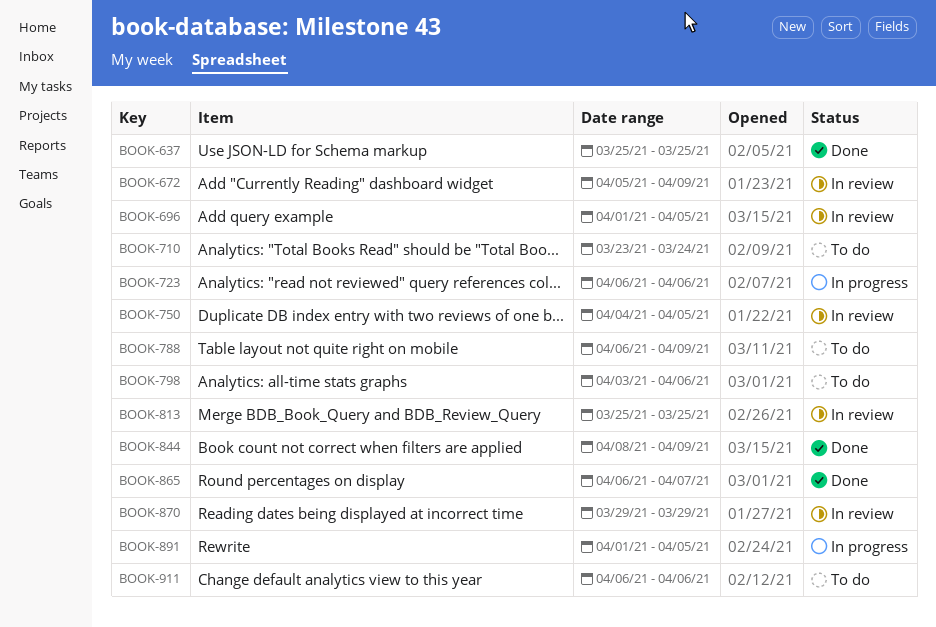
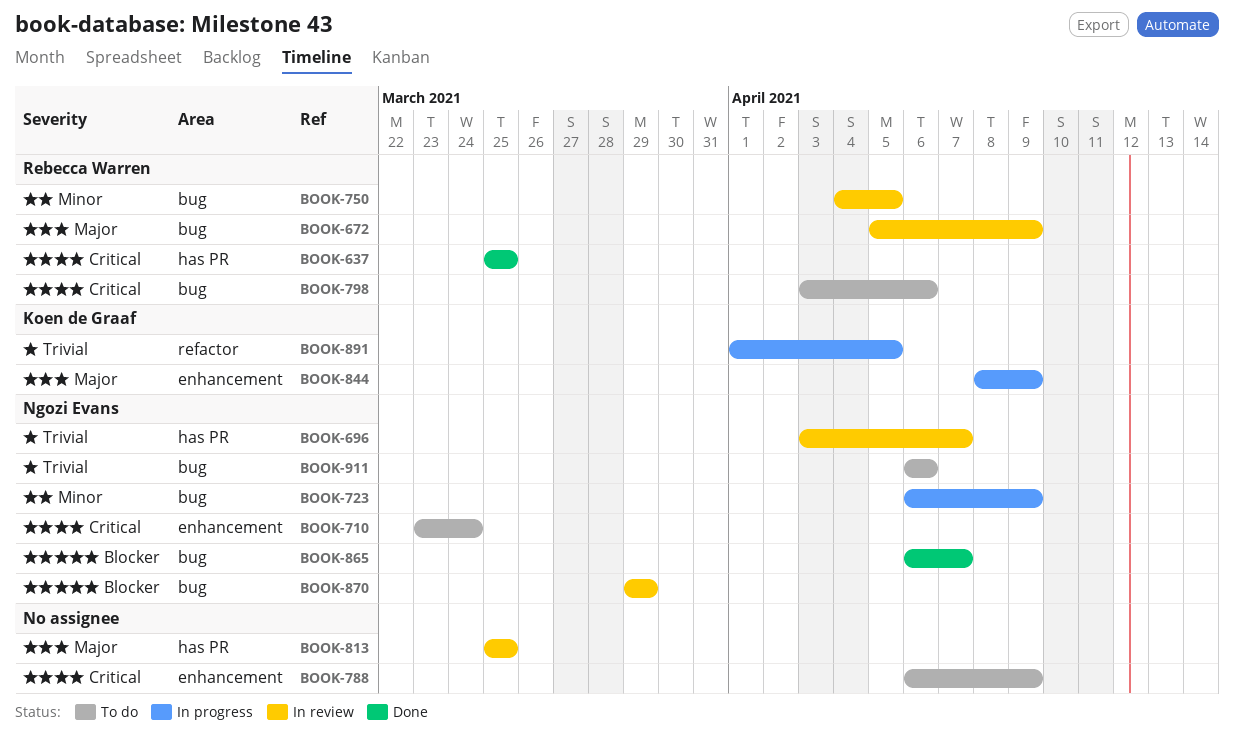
BOOK-696, start: Apr 1 -> Apr 3
BOOK-696, due: Apr 5 -> Apr 7
BOOK-723, due: Apr 6 -> Apr 9
BOOK-844, status: Done -> In progress

